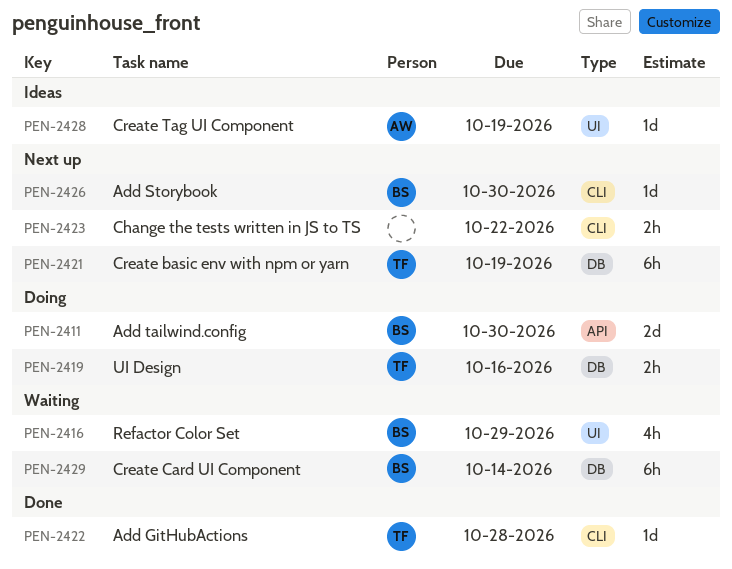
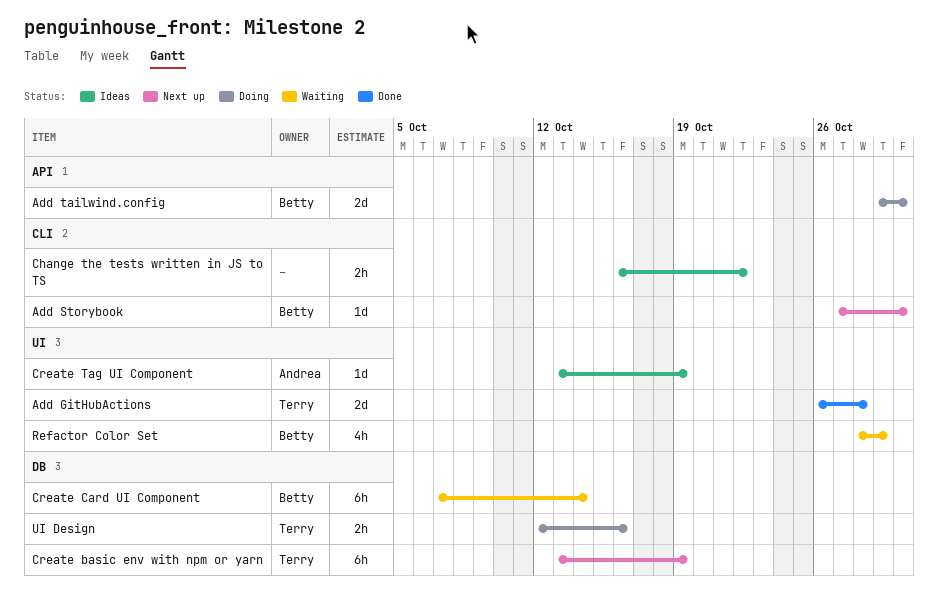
Add GitHubActions, label: CLI -> UI
Add GitHubActions, estimate: 1d -> 2d
Change the tests written in JS to TS, status: Next up -> Ideas

